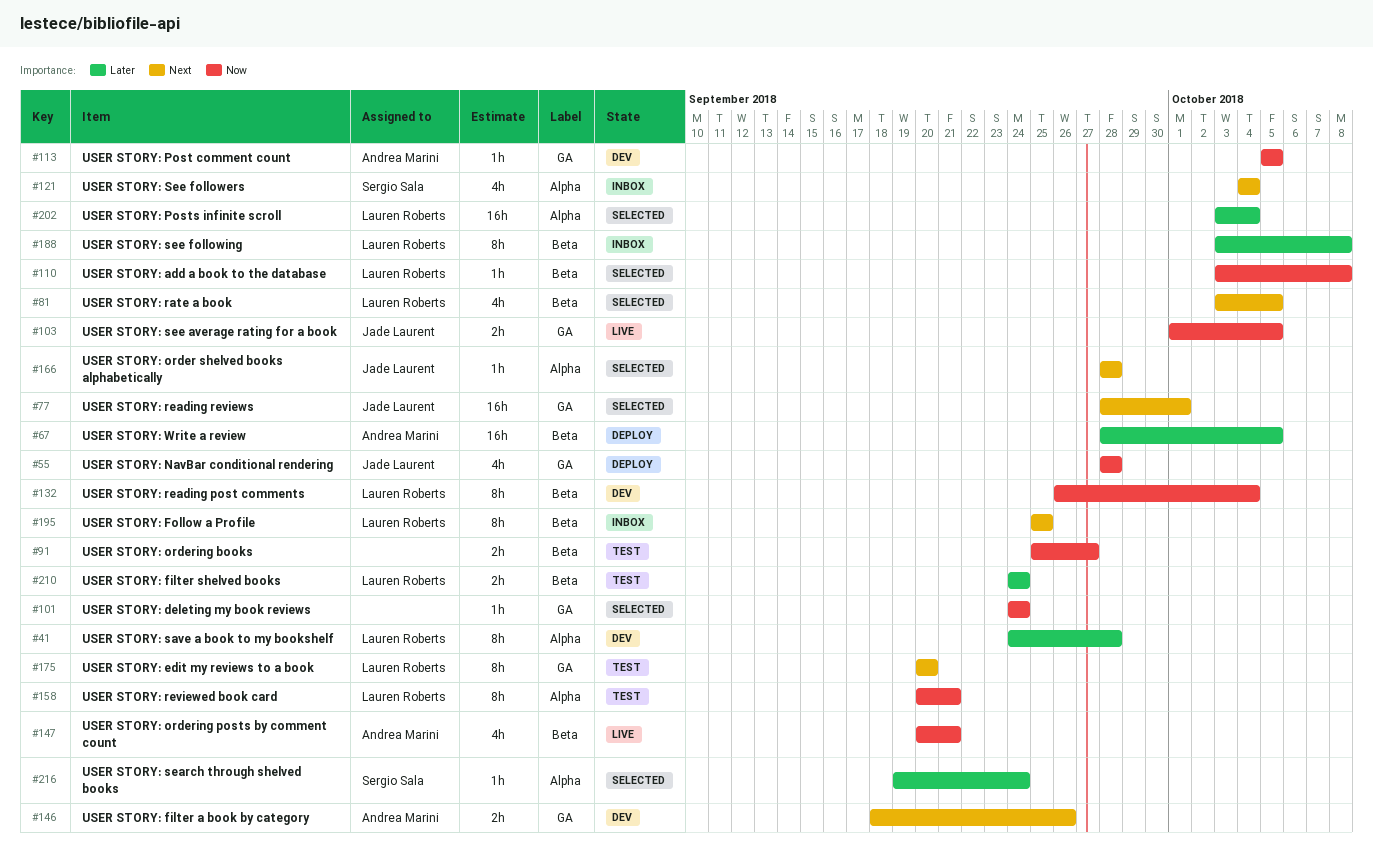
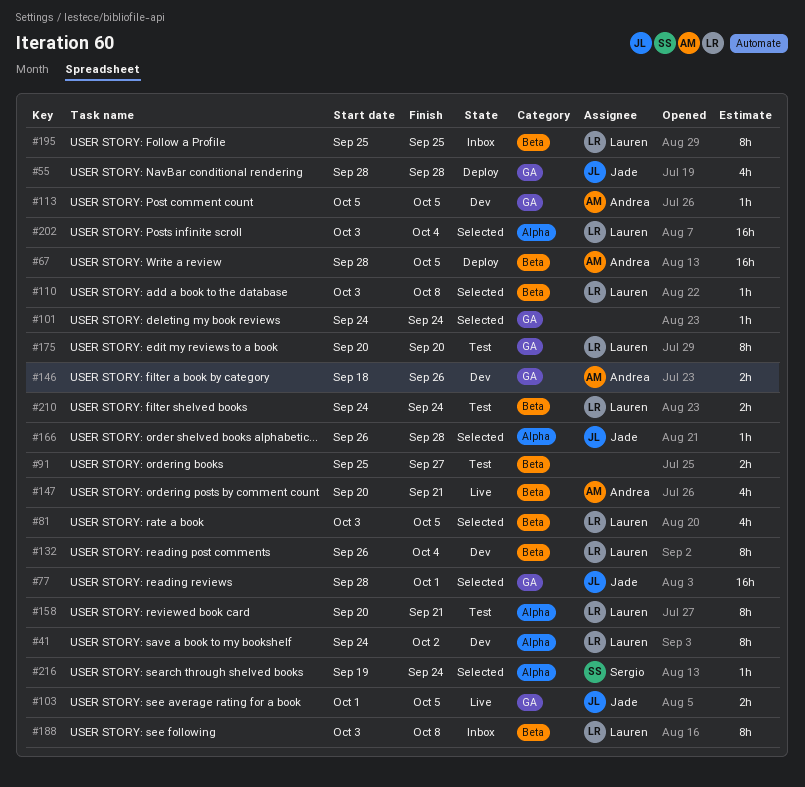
#41, due: Sep 28 -> Oct 2
#121: present -> none
#166, start: Sep 28 -> Sep 26

